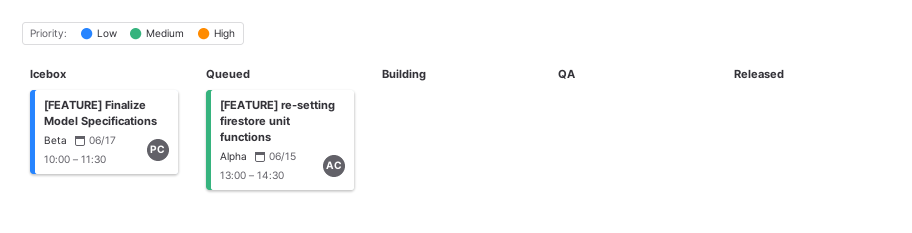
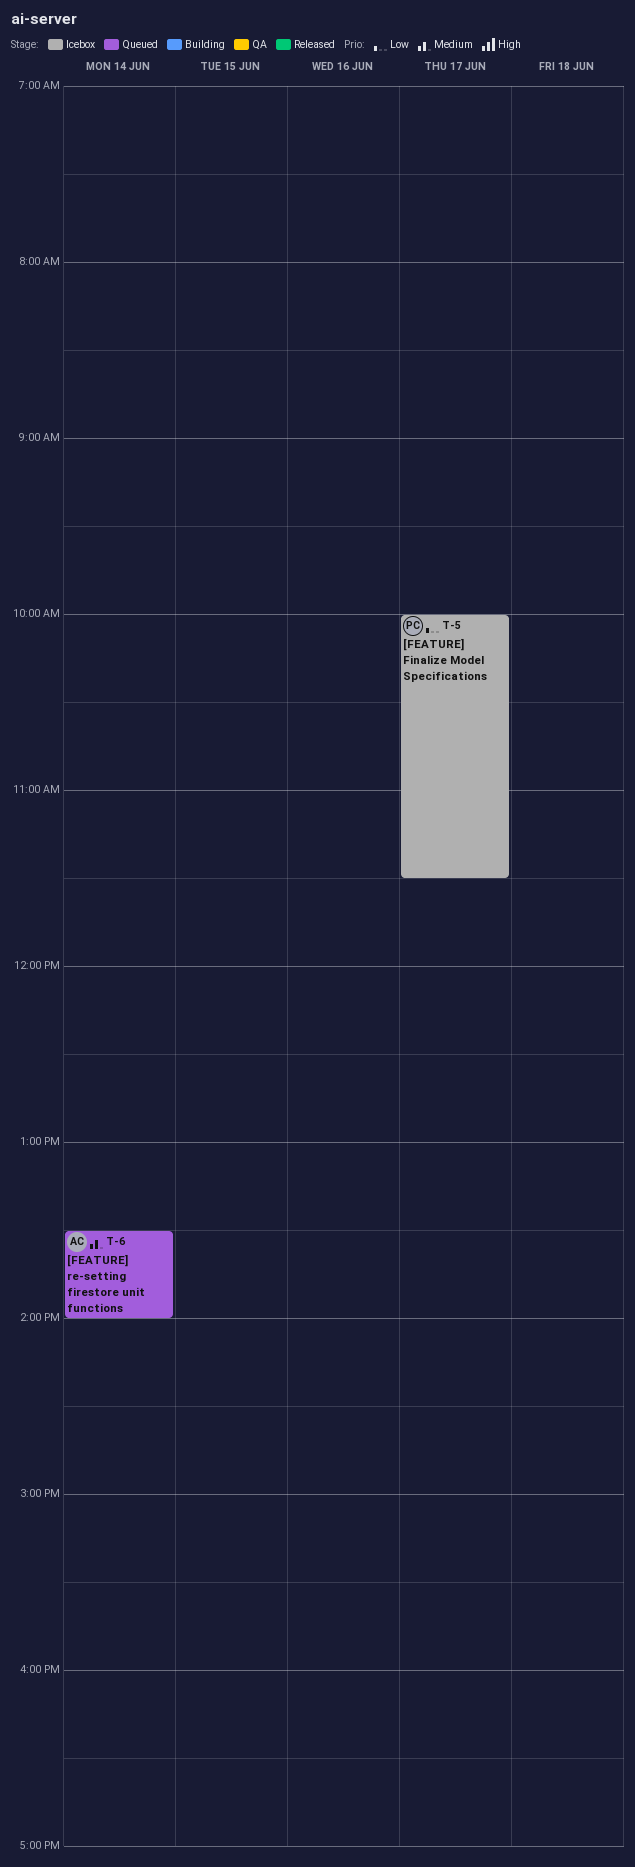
[FEATURE] re-setting firestore unit functions, day: Jun 15 -> Jun 14
[FEATURE] re-setting firestore unit functions, begins: 13:00 -> 13:30
[FEATURE] re-setting firestore unit functions, ends: 14:30 -> 14:00

